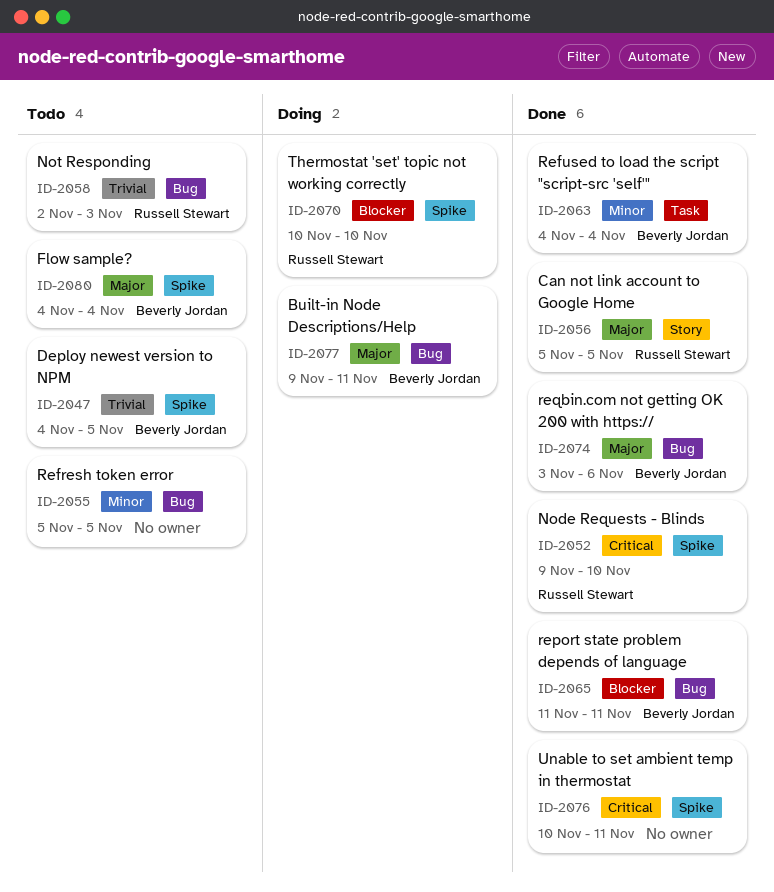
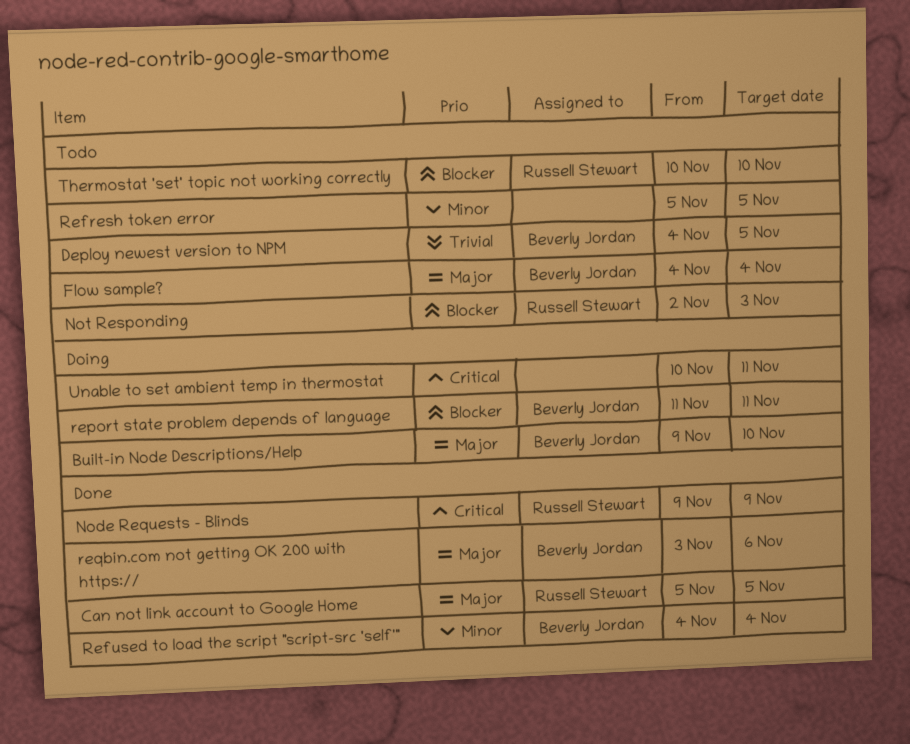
Built-in Node Descriptions/Help, due: Nov 11 -> Nov 10
Node Requests - Blinds, due: Nov 10 -> Nov 9
Not Responding, priority: Trivial -> Blocker
report state problem depends of language, status: Done -> Doing
Thermostat 'set' topic not working correctly, status: Doing -> Todo
Unable to set ambient temp in thermostat, status: Done -> Doing

